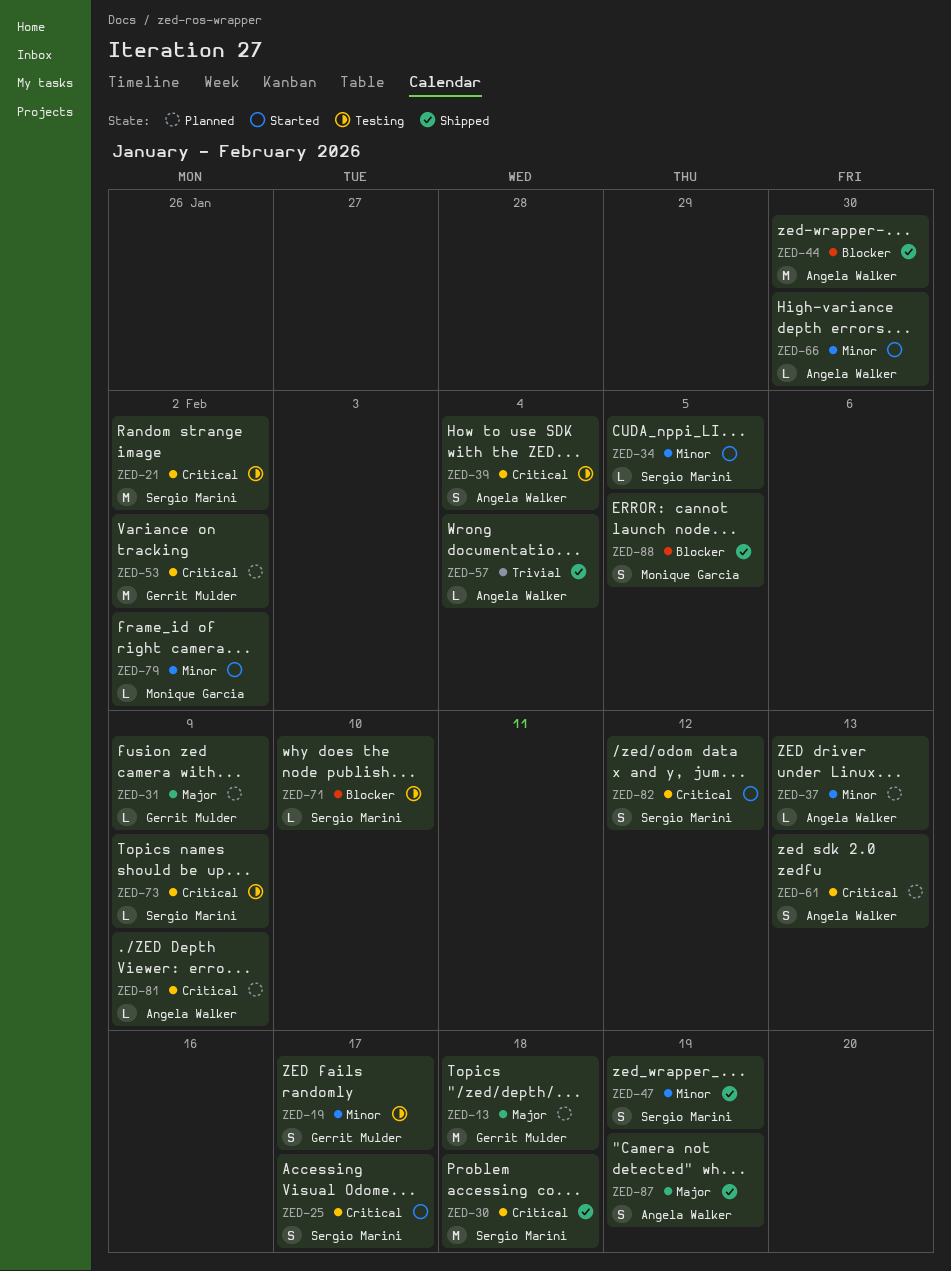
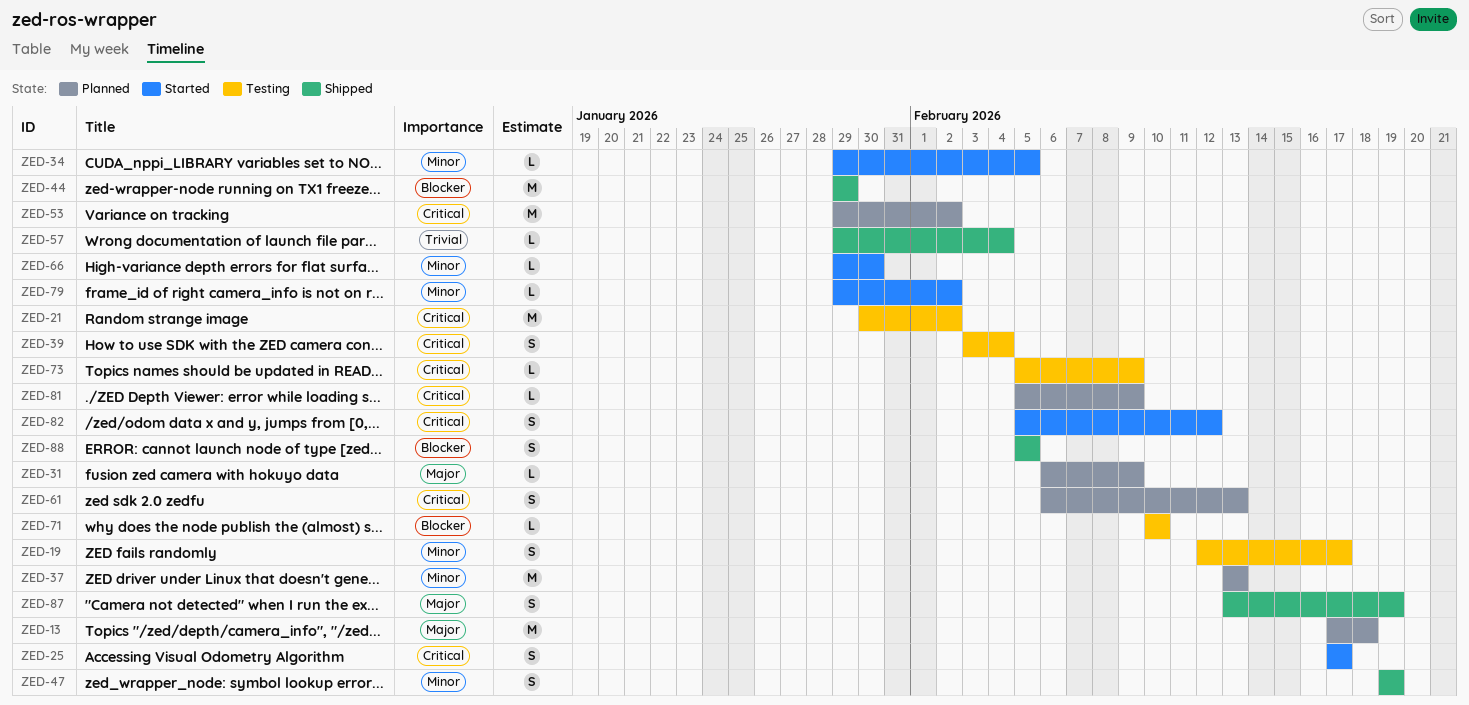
ZED-30: present -> none
ZED-37, estimate: L -> M
ZED-44, due: Jan 30 -> Jan 29

